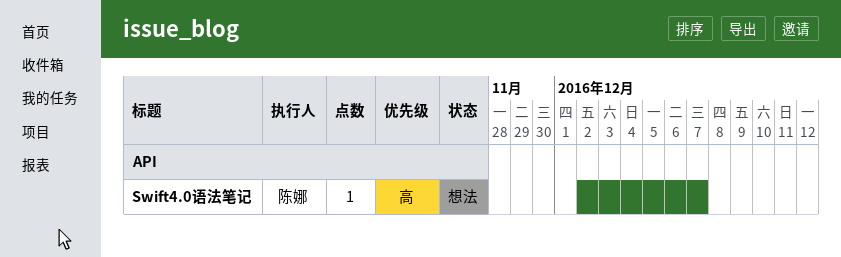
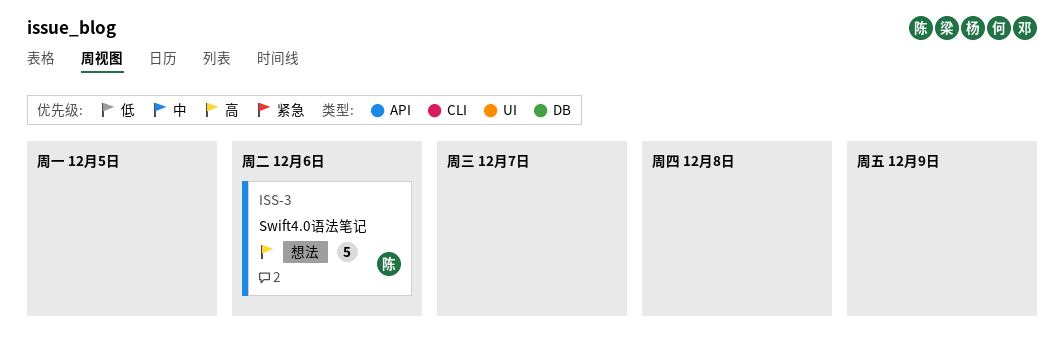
Swift4.0语法笔记, estimate: 1 -> 5
Swift4.0语法笔记, due: Dec 7 -> Dec 6

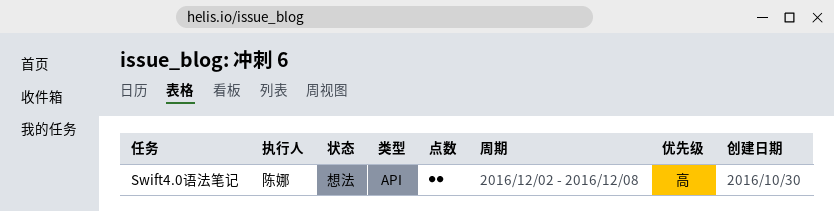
Swift4.0语法笔记, estimate: 5 -> 2
Swift4.0语法笔记, due: Dec 6 -> Dec 8

